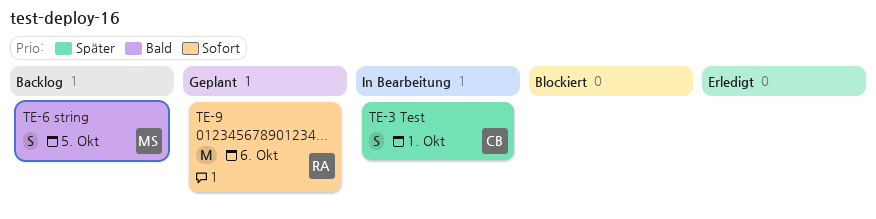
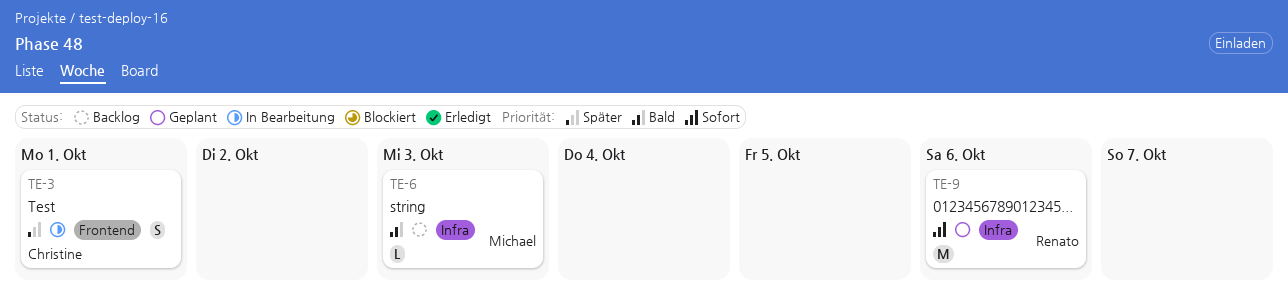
TE-6, estimate: S -> L
TE-6, due: Oct 5 -> Oct 3

